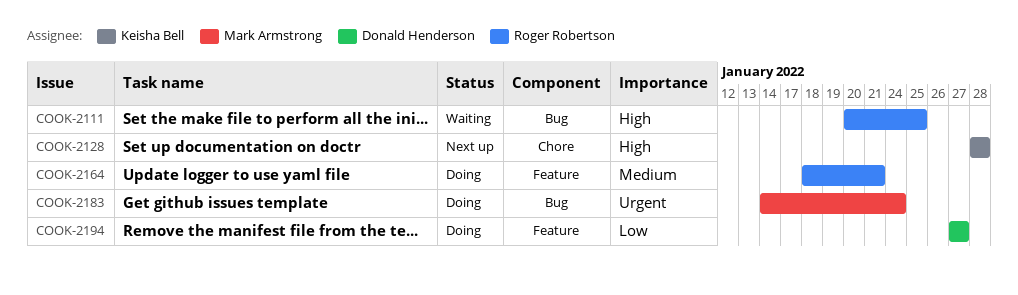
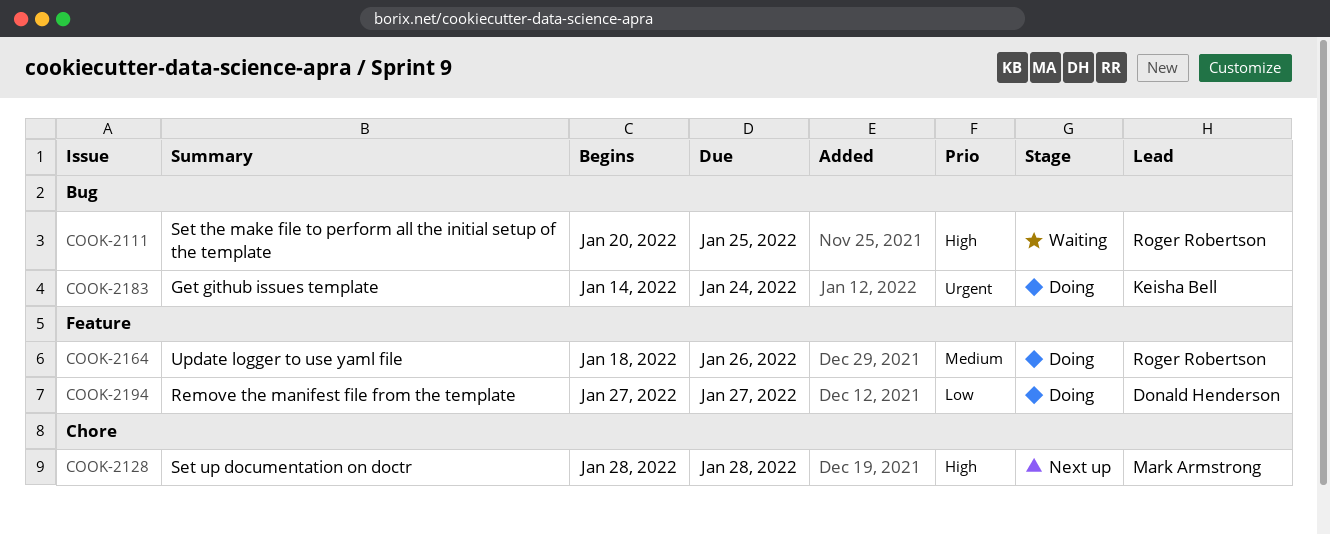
COOK-2128, owner: Keisha Bell -> Mark Armstrong
COOK-2164, due: Jan 21 -> Jan 26
COOK-2183, owner: Mark Armstrong -> Keisha Bell

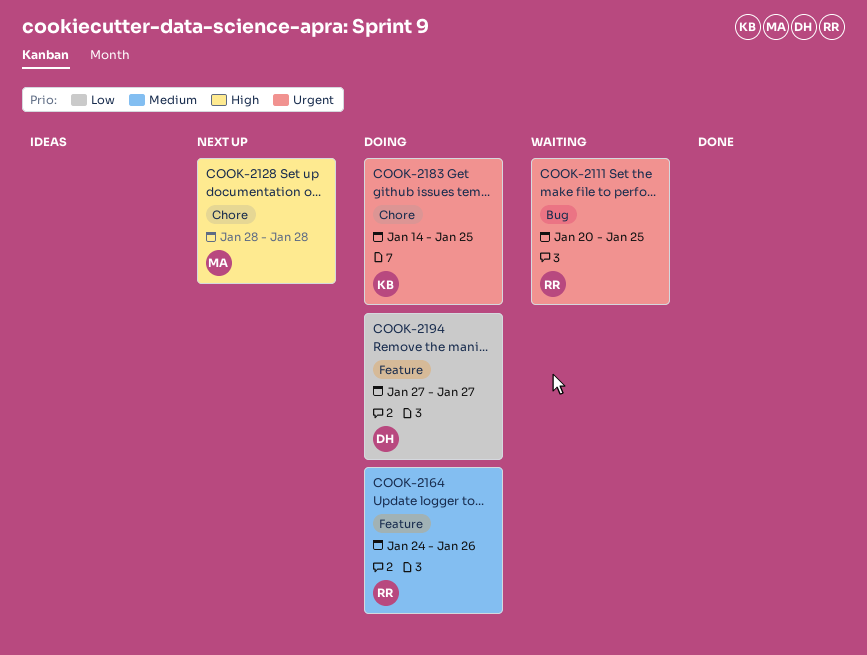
COOK-2111, priority: High -> Urgent
COOK-2164, start: Jan 18 -> Jan 24
COOK-2183, label: Bug -> Chore
COOK-2183, due: Jan 24 -> Jan 25

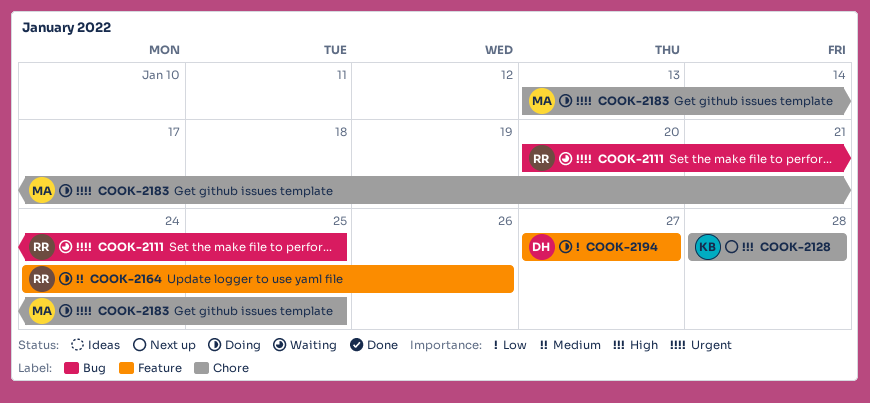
COOK-2128, owner: MA -> KB
COOK-2183, owner: KB -> MA
COOK-2183, start: Jan 14 -> Jan 13

